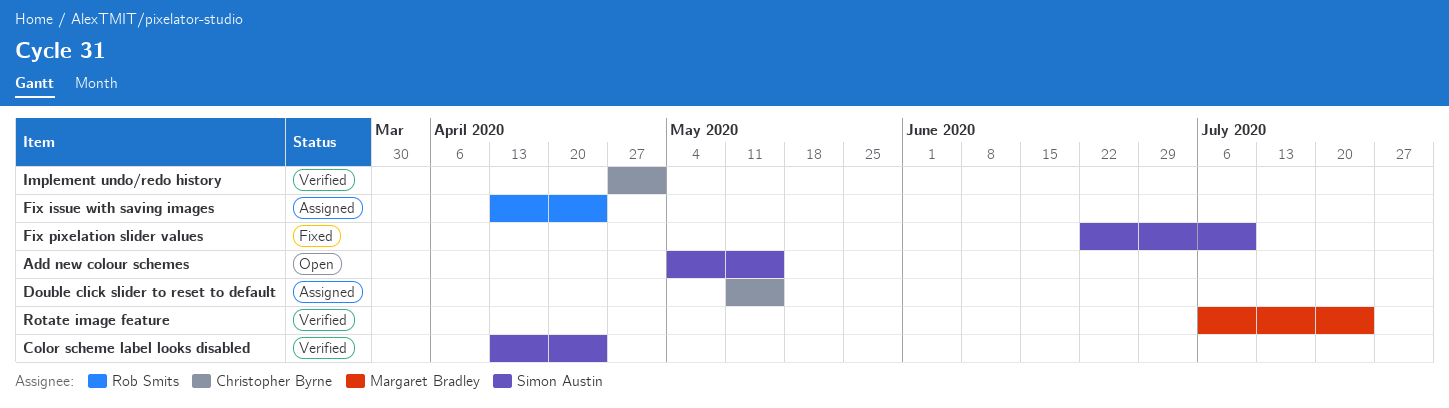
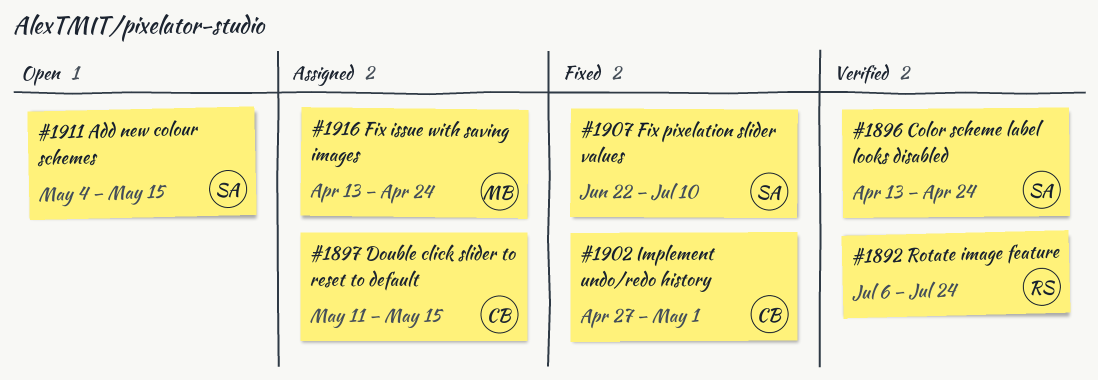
Fix issue with saving images, owner: Rob Smits -> Margaret Bradley
Implement undo/redo history, status: Verified -> Fixed
Rotate image feature, owner: Margaret Bradley -> Rob Smits

